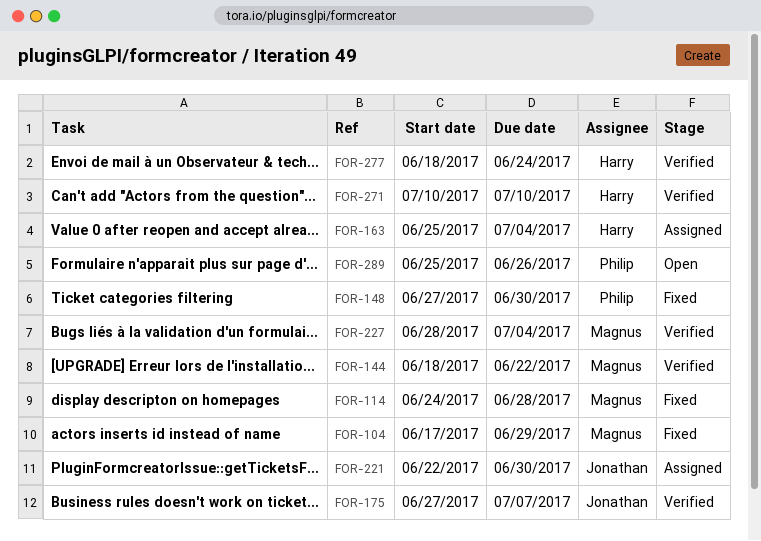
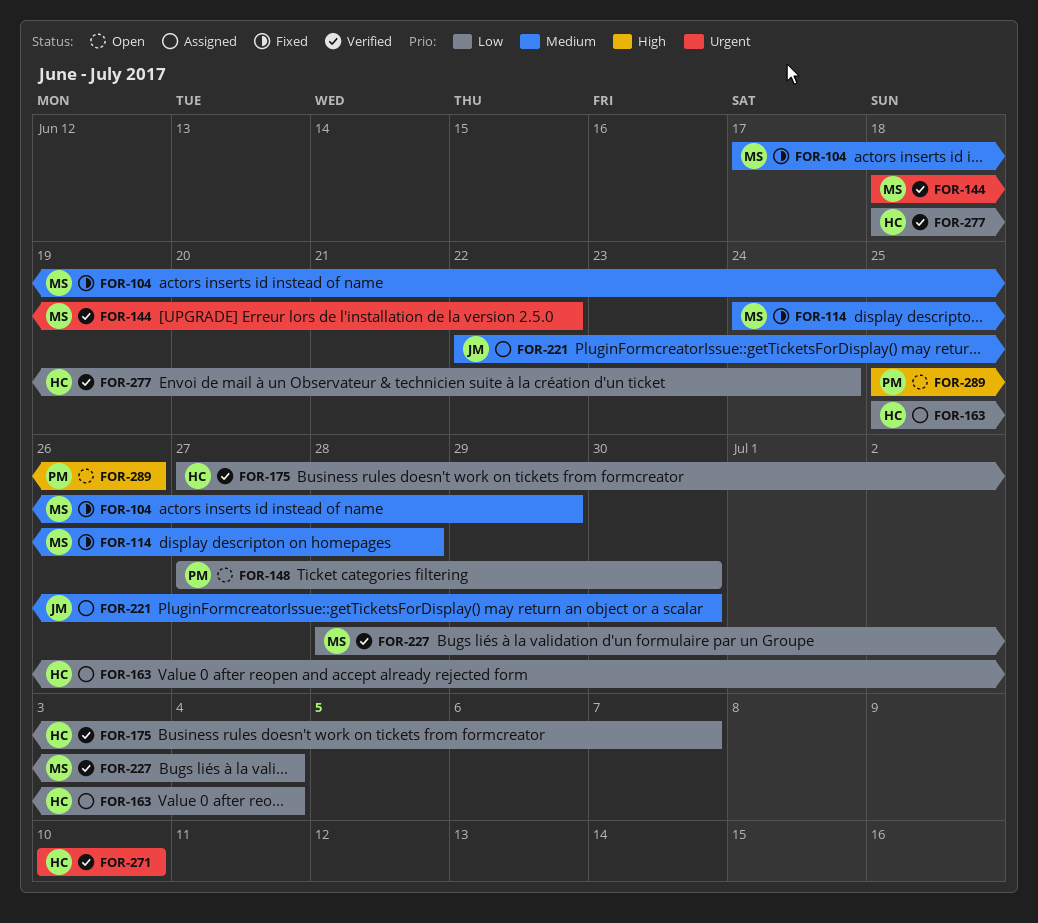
FOR-148, status: Fixed -> Open
FOR-175, owner: Jonathan -> Harry

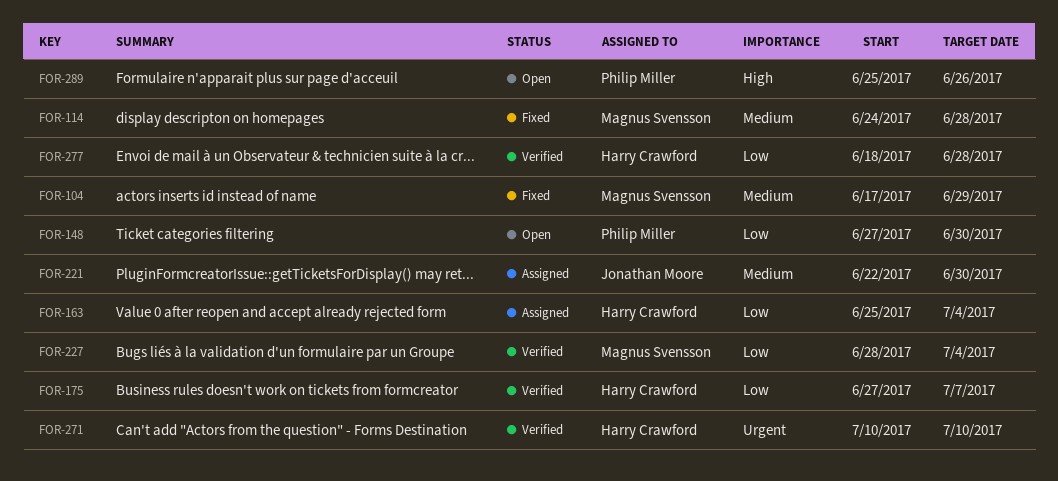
FOR-144: present -> none
FOR-277, due: Jun 24 -> Jun 28

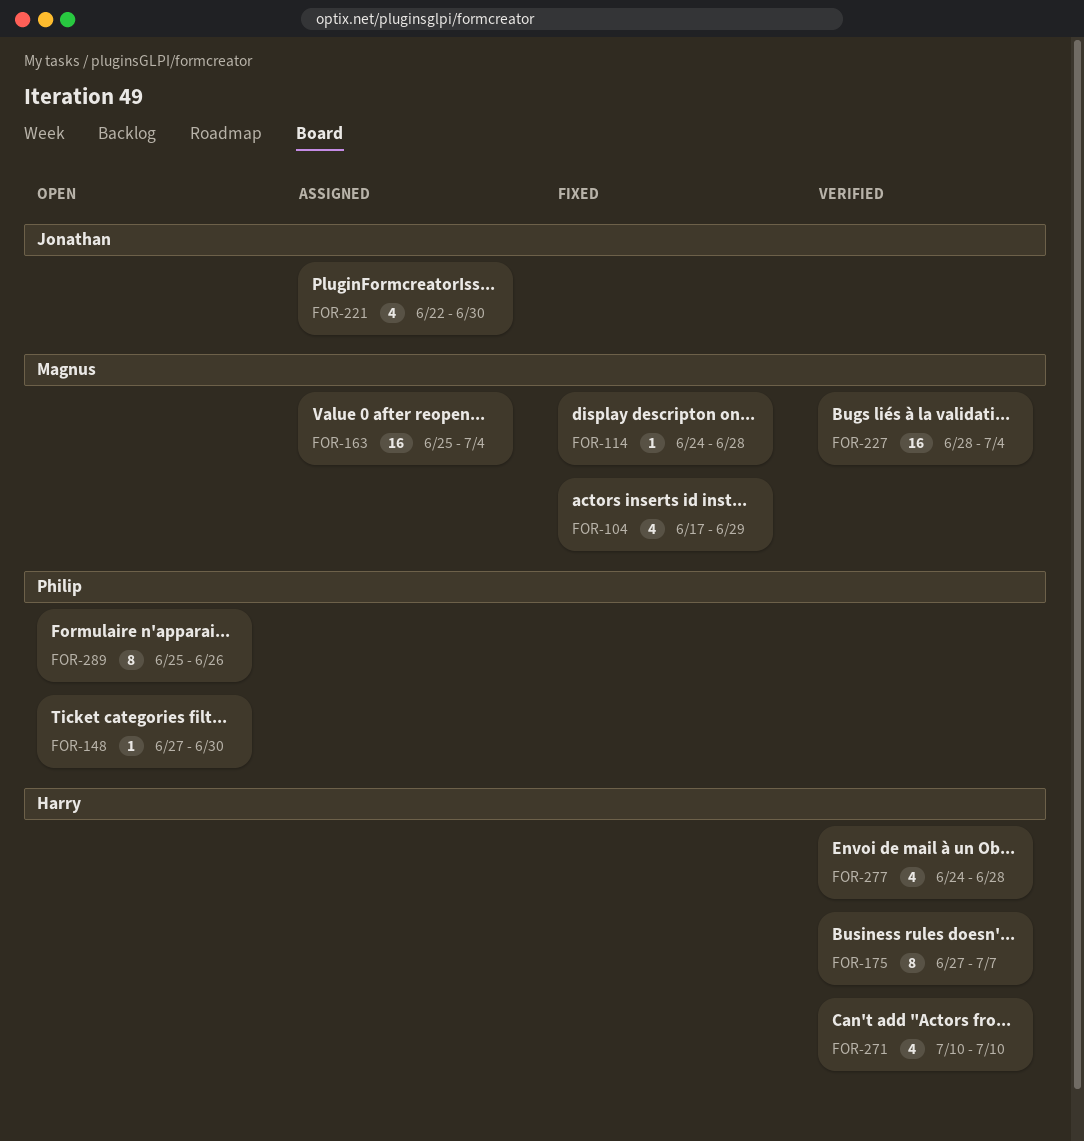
FOR-163, owner: Harry Crawford -> Magnus Svensson
FOR-277, start: Jun 18 -> Jun 24

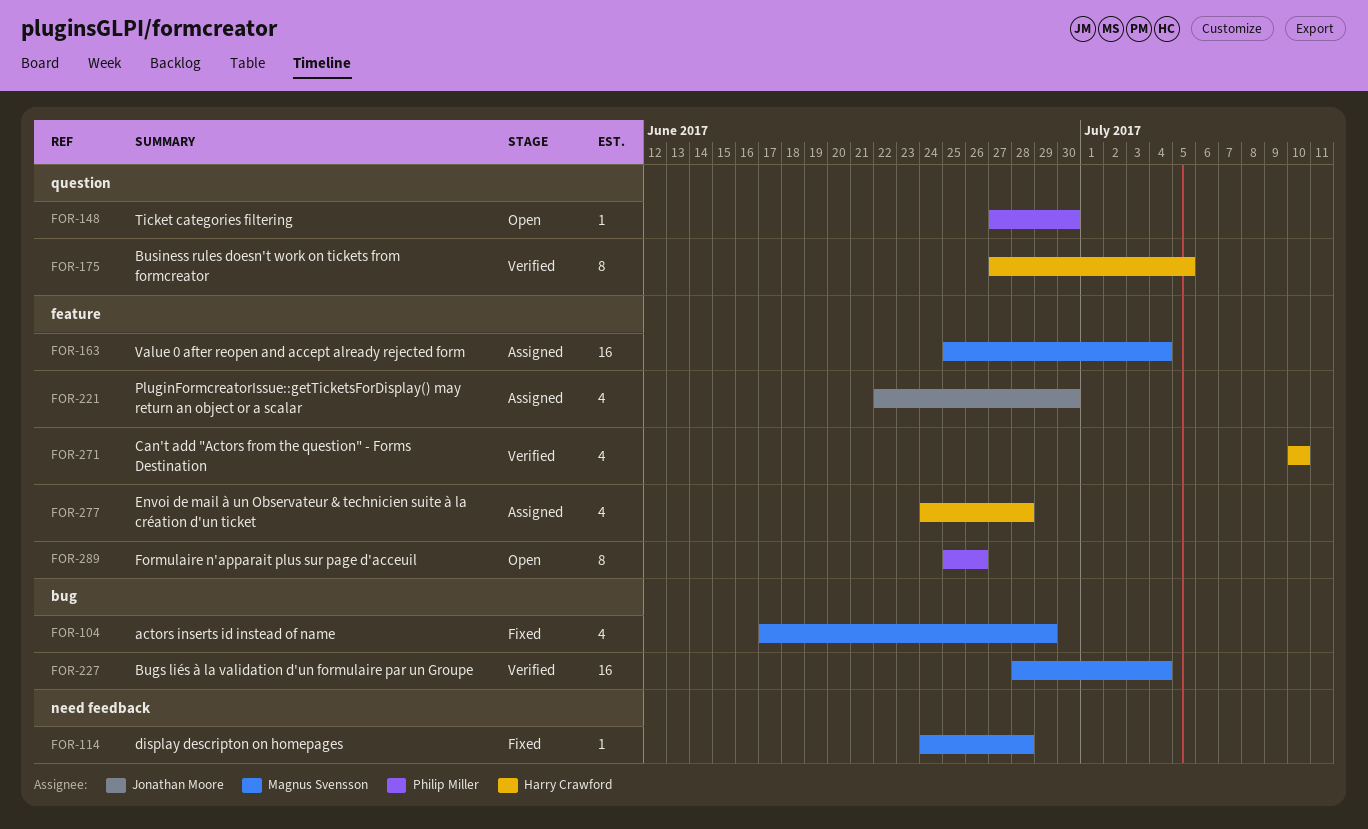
FOR-175, due: Jul 7 -> Jul 5
FOR-277, status: Verified -> Assigned

